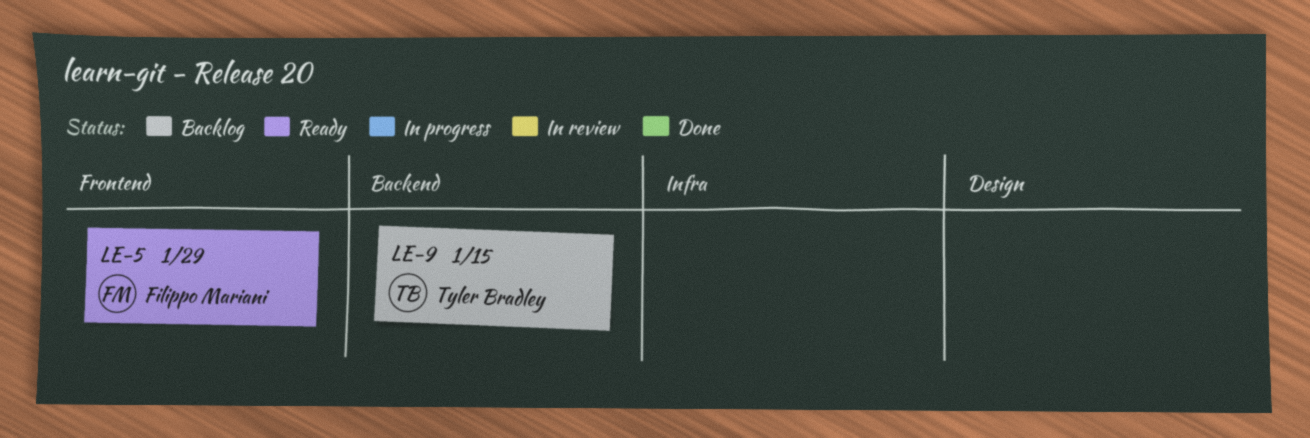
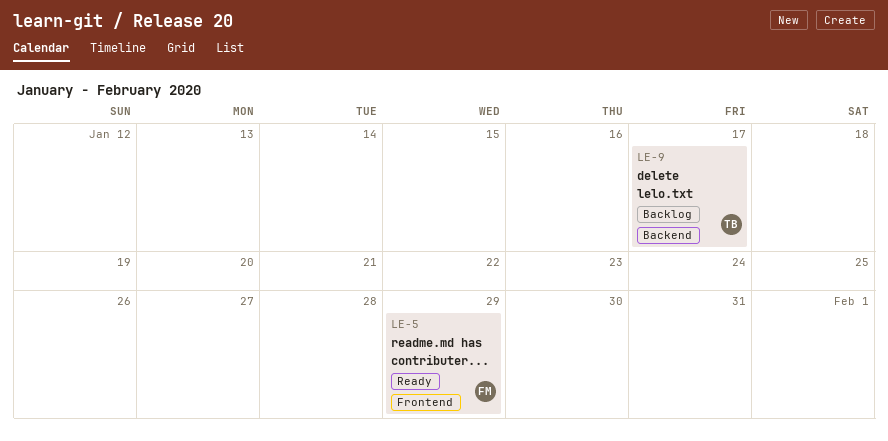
LE-9, due: Jan 15 -> Jan 17

